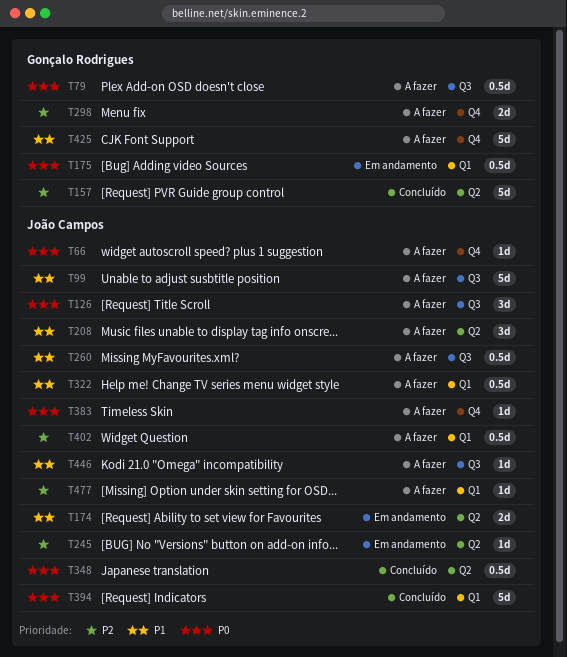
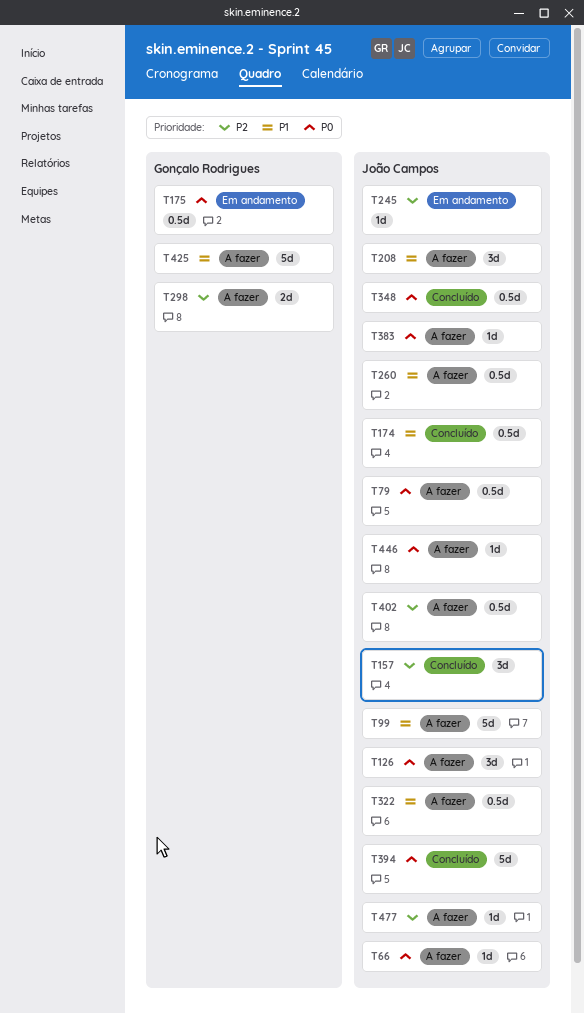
T79, owner: Gonçalo Rodrigues -> João Campos
T157, owner: Gonçalo Rodrigues -> João Campos
T157, estimate: 5d -> 3d
T174, status: Em andamento -> Concluído
T174, estimate: 2d -> 0.5d
T446, priority: P1 -> P0

